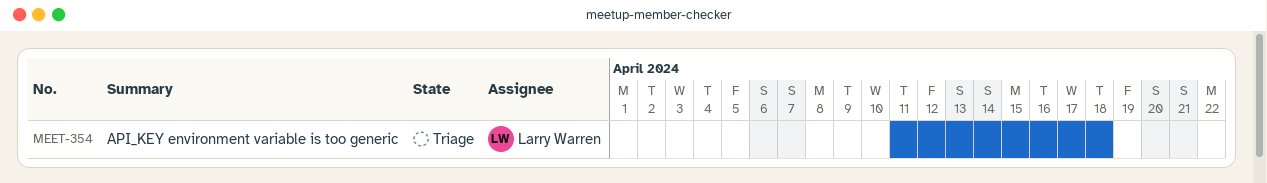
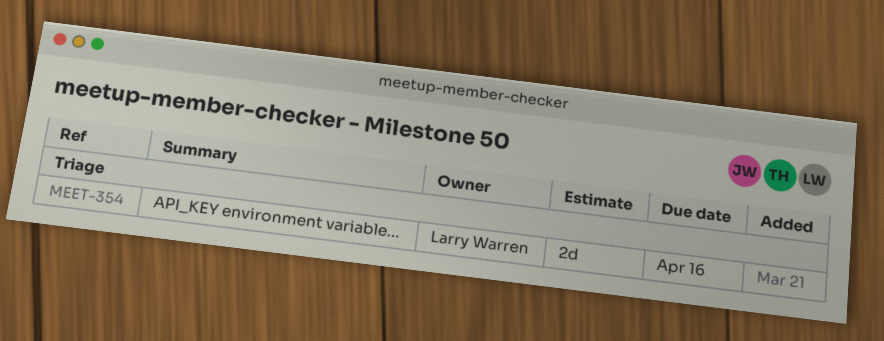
MEET-354, due: Apr 18 -> Apr 16

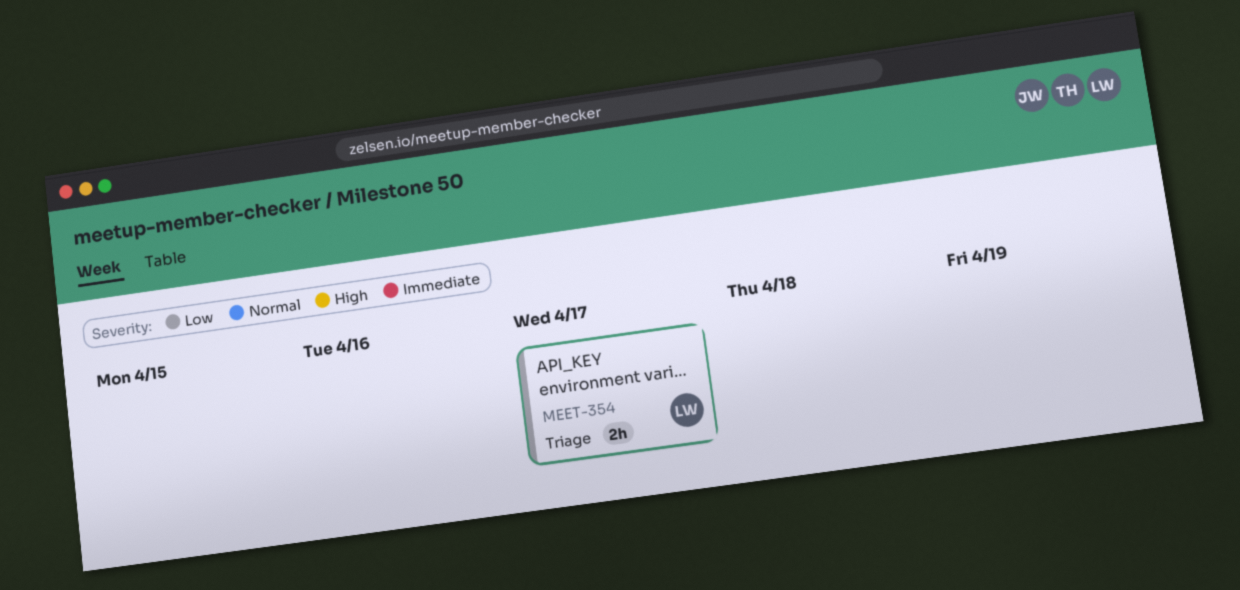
MEET-354, estimate: 2d -> 2h
MEET-354, due: Apr 16 -> Apr 17

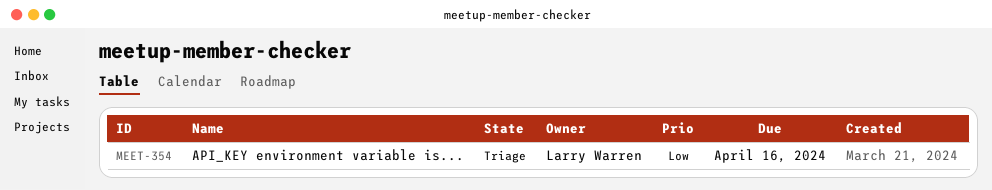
MEET-354, due: Apr 17 -> Apr 16

